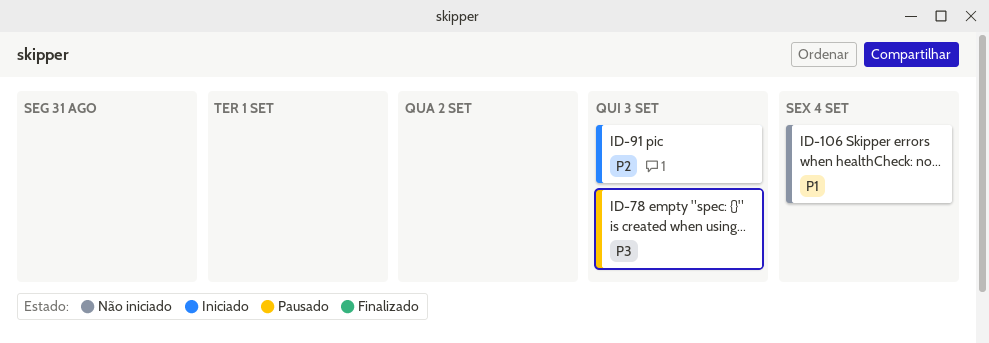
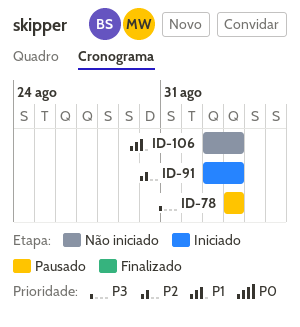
ID-106, due: Sep 4 -> Sep 3

